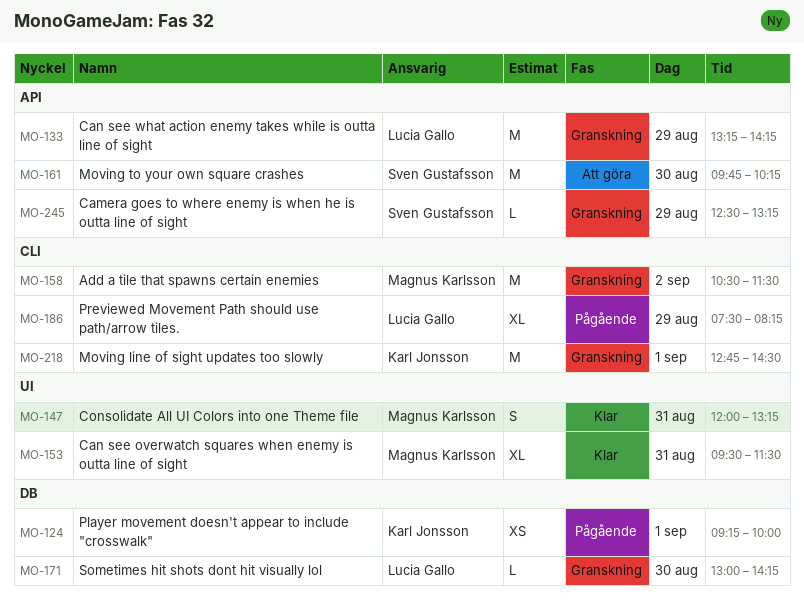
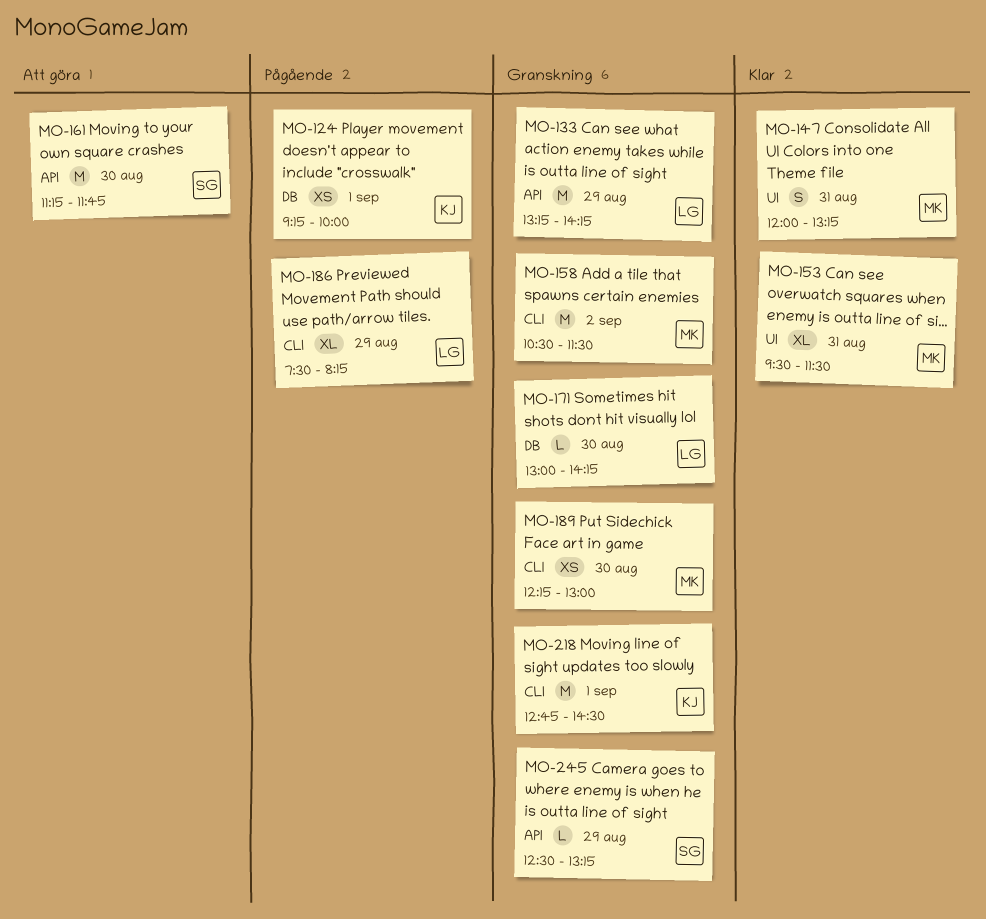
MO-161, begins: 09:45 -> 11:15
MO-161, ends: 10:15 -> 11:45
MO-189: none -> present

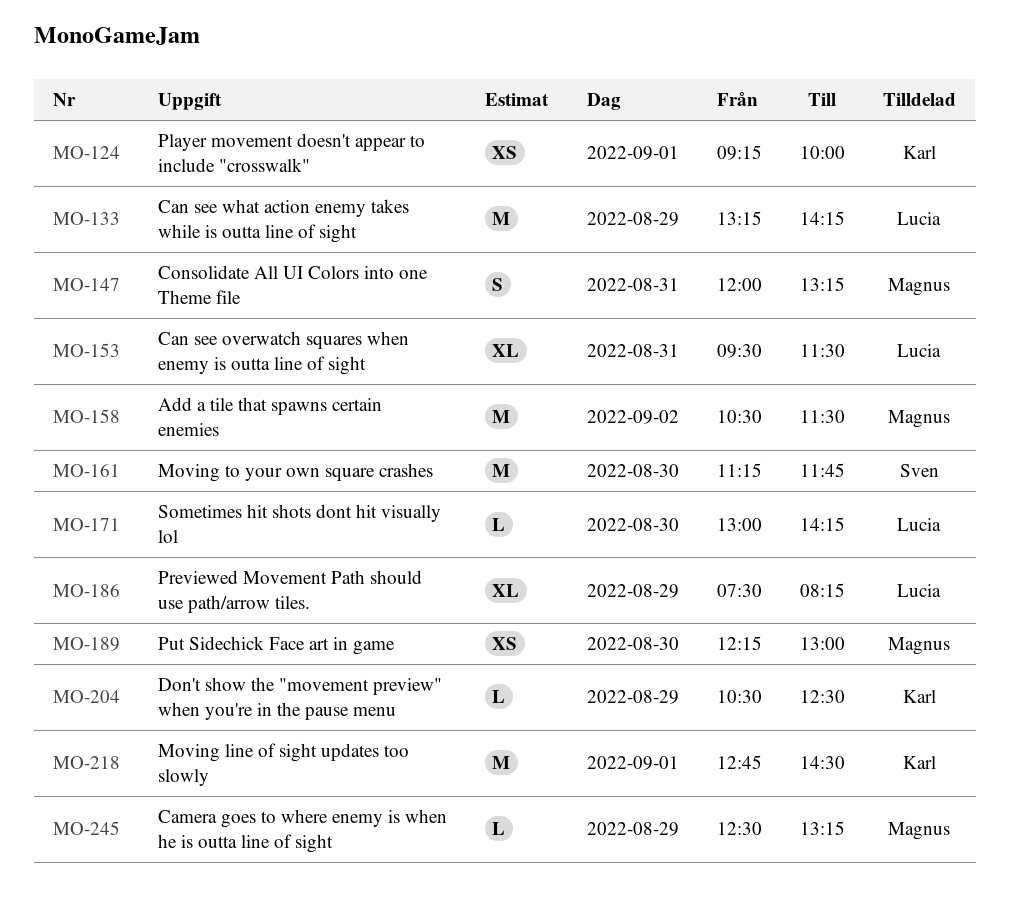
MO-153, owner: Magnus -> Lucia
MO-204: none -> present
MO-245, owner: Sven -> Magnus

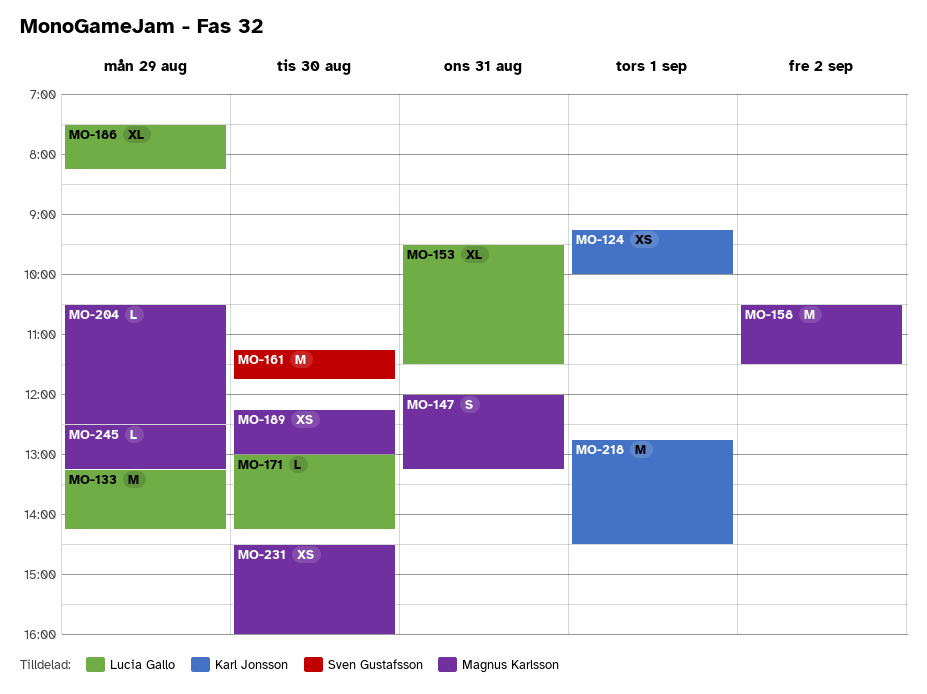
MO-204, owner: Karl Jonsson -> Magnus Karlsson
MO-231: none -> present

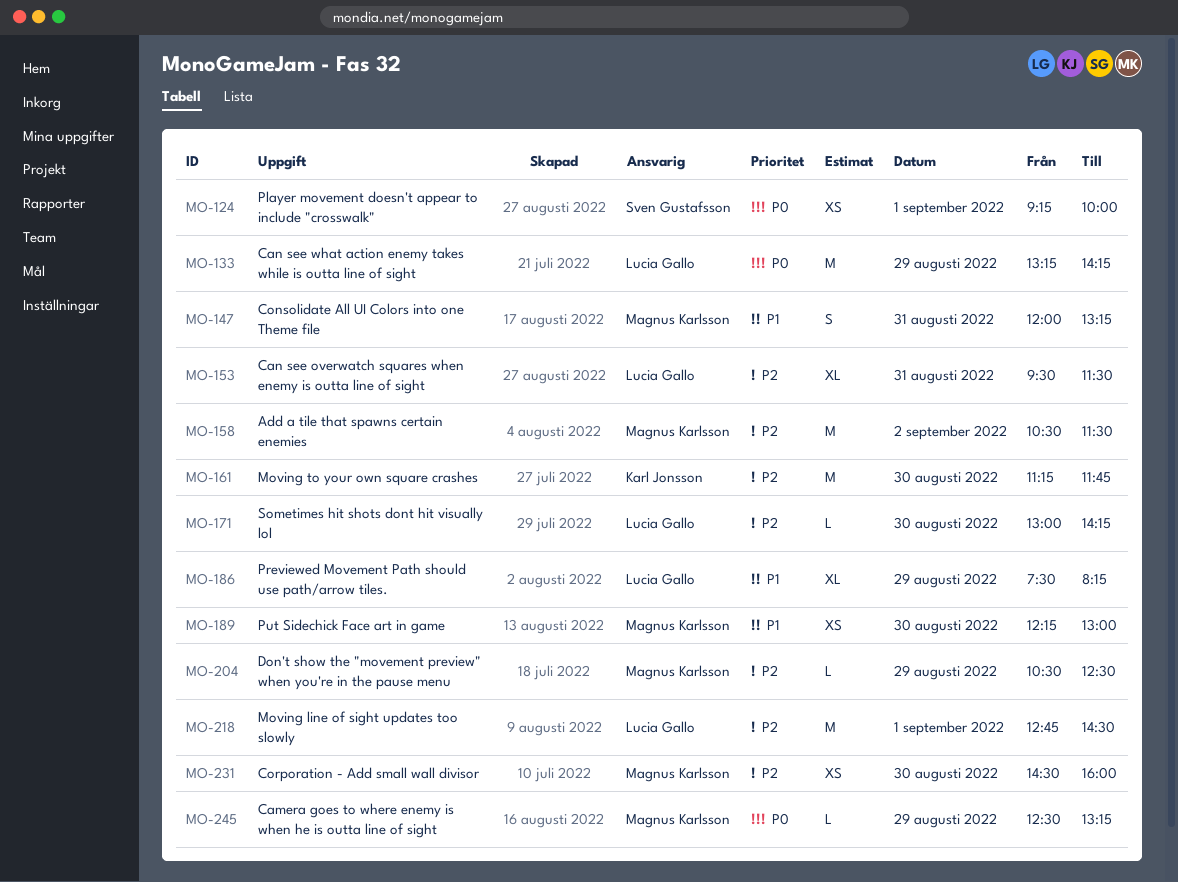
MO-124, owner: Karl Jonsson -> Sven Gustafsson
MO-161, owner: Sven Gustafsson -> Karl Jonsson
MO-218, owner: Karl Jonsson -> Lucia Gallo

